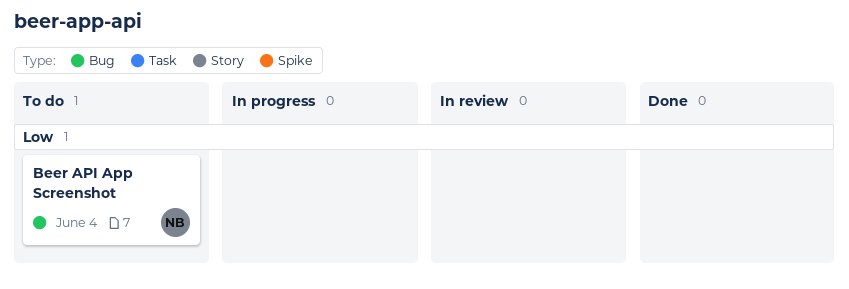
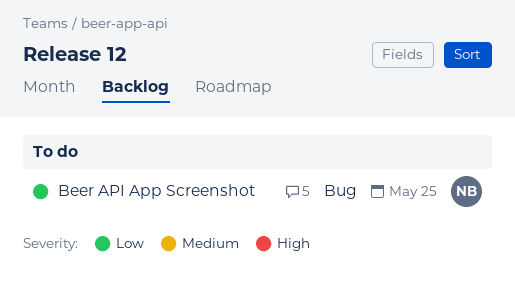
Beer API App Screenshot, due: Jun 4 -> May 25

